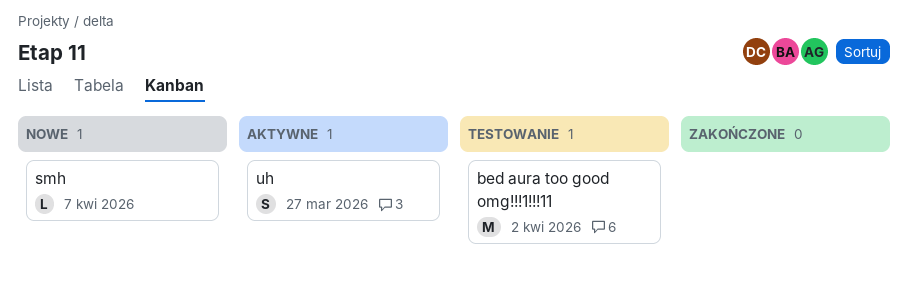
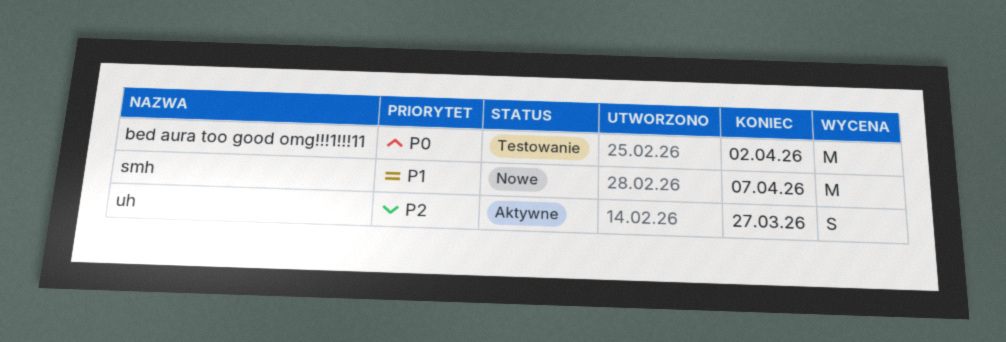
smh, estimate: L -> M

